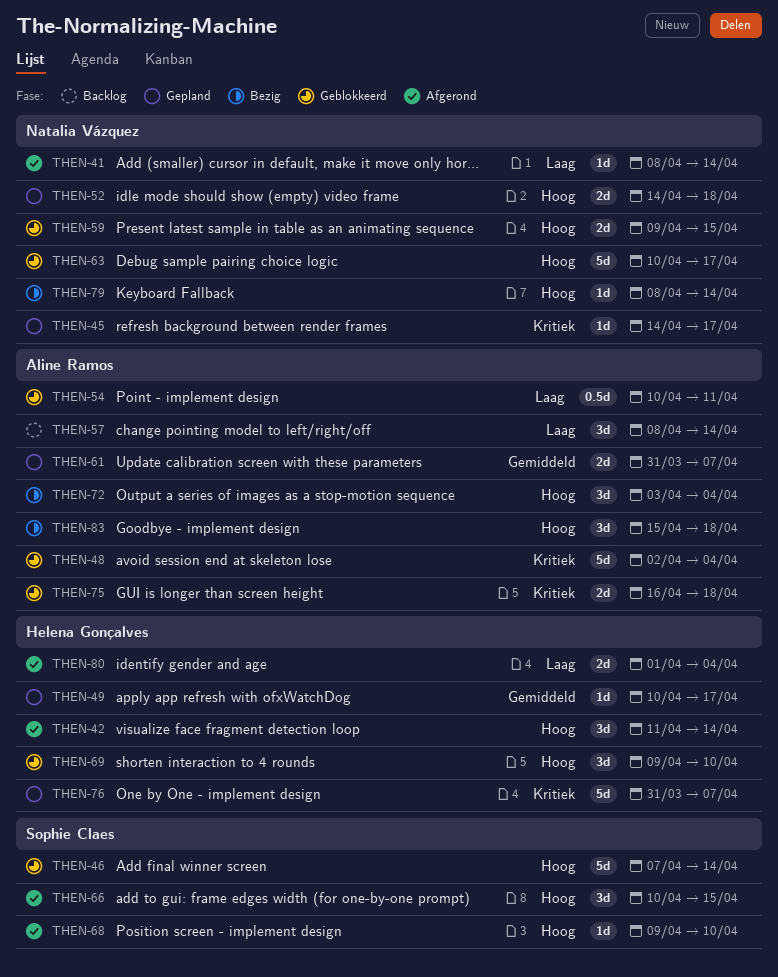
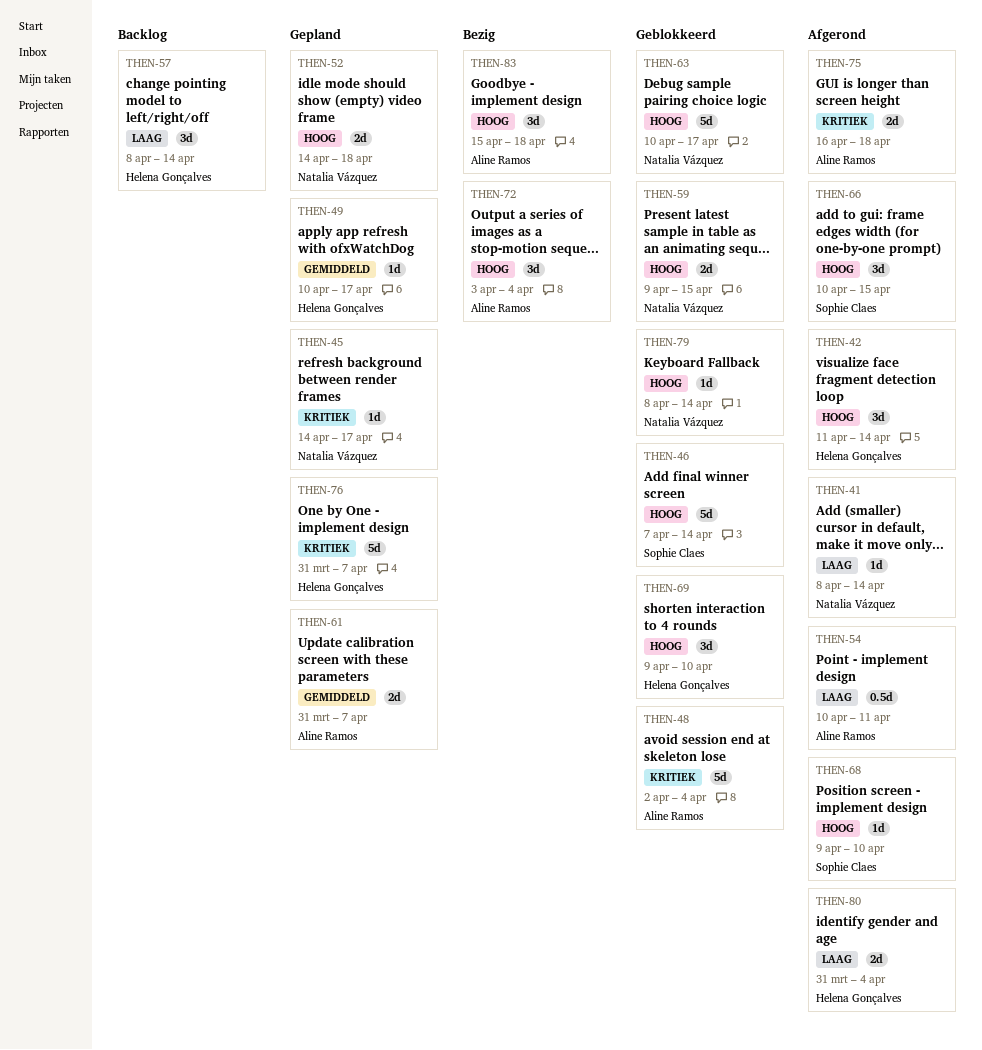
THEN-54, status: Geblokkeerd -> Afgerond
THEN-57, owner: Aline Ramos -> Helena Gonçalves
THEN-75, status: Geblokkeerd -> Afgerond
THEN-79, status: Bezig -> Geblokkeerd
THEN-80, start: Apr 1 -> Mar 31

